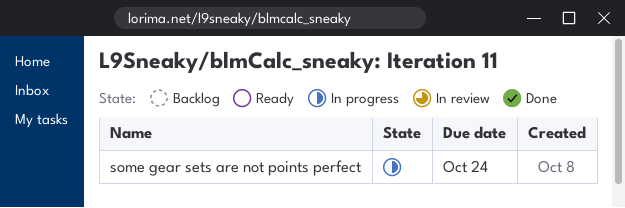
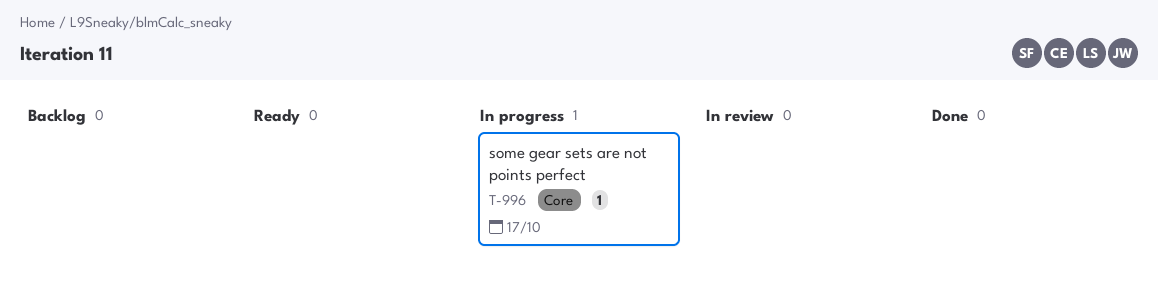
some gear sets are not points perfect, due: Oct 24 -> Oct 17

